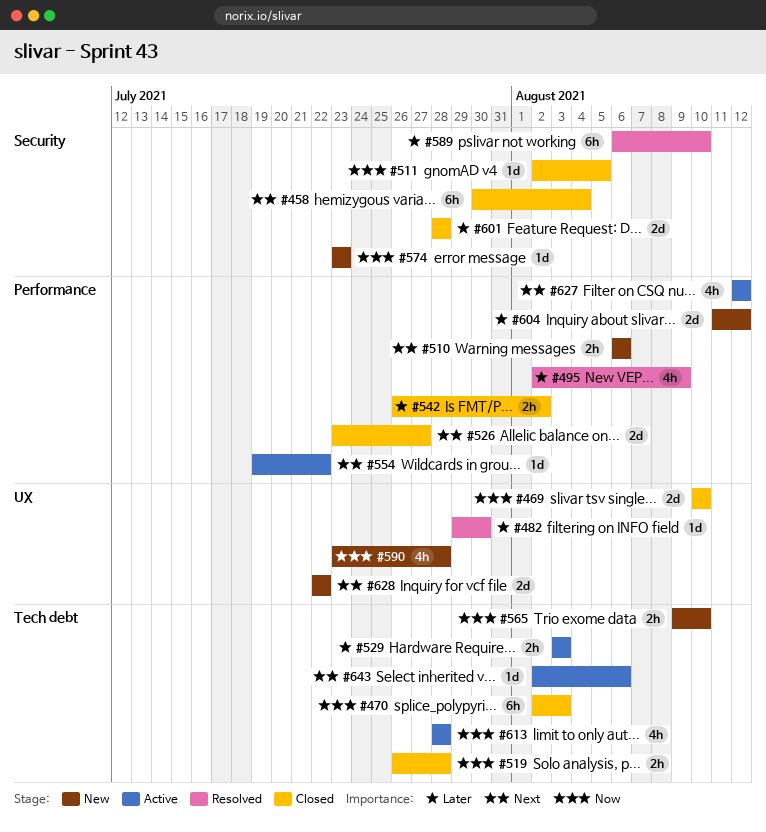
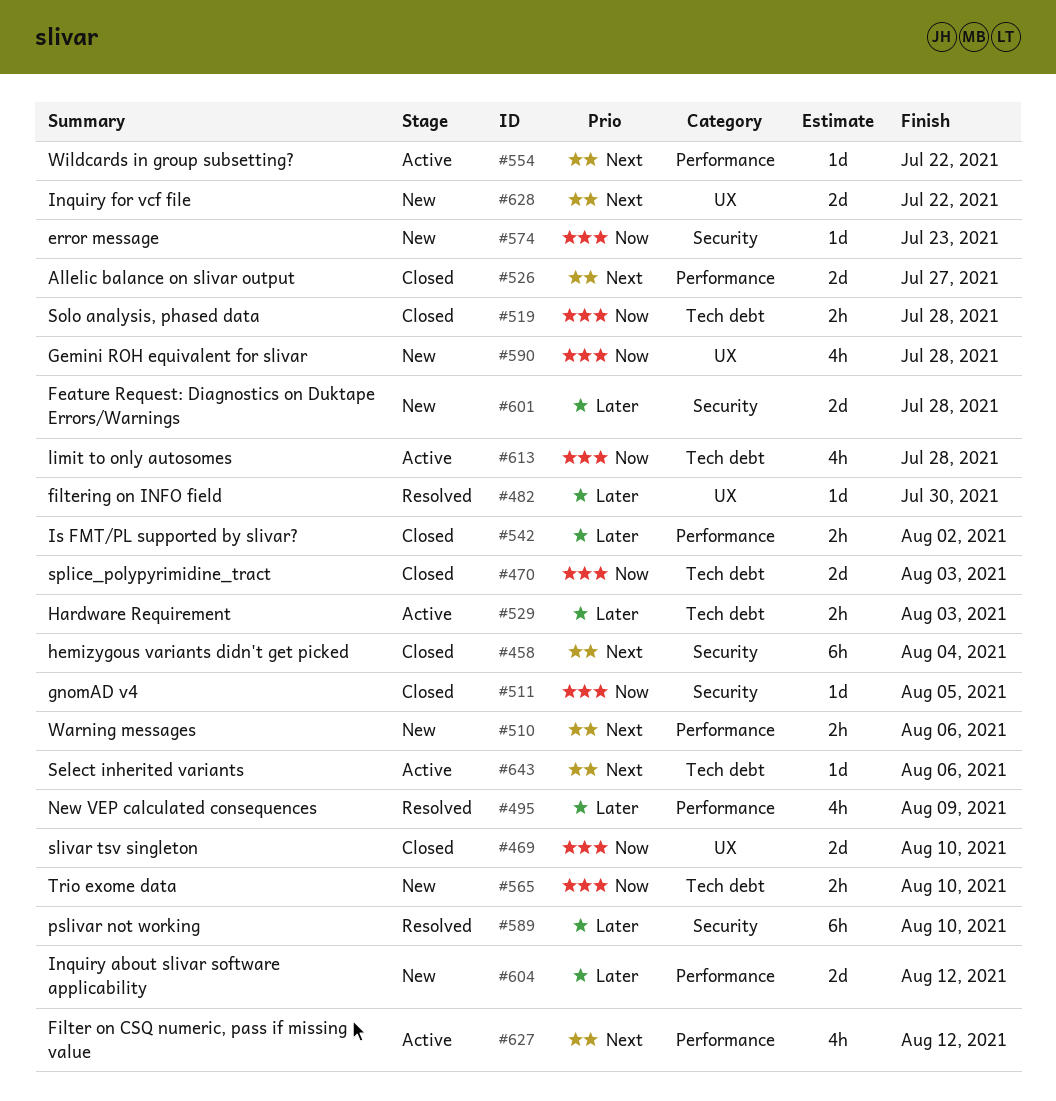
#470, estimate: 6h -> 2d
#601, status: Closed -> New

